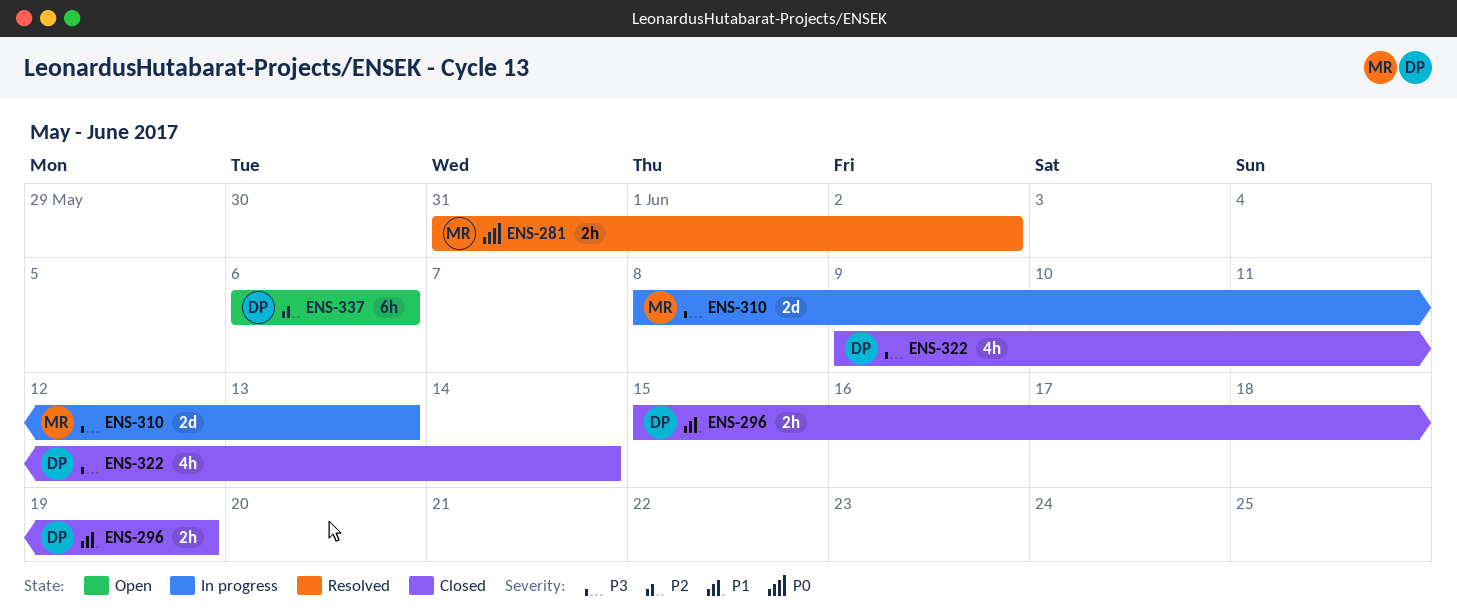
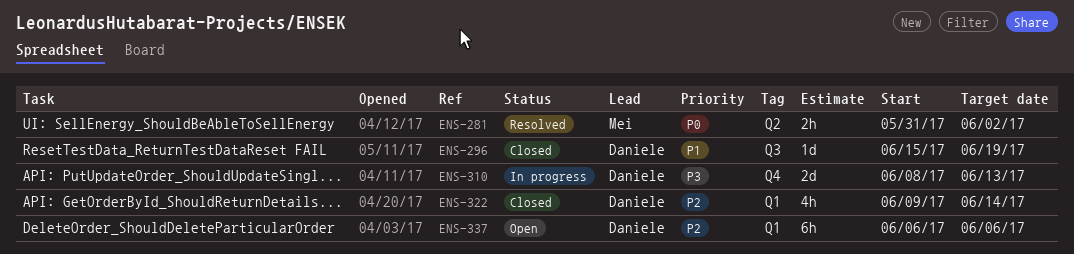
ENS-296, estimate: 2h -> 1d
ENS-310, owner: Mei -> Daniele
ENS-322, priority: P3 -> P2

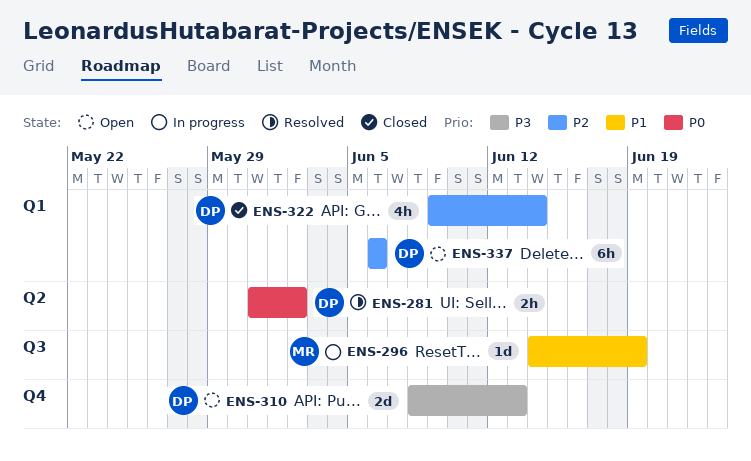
ENS-281, owner: Mei -> Daniele
ENS-296, status: Closed -> In progress
ENS-296, owner: Daniele -> Mei
ENS-296, start: Jun 15 -> Jun 14
ENS-310, status: In progress -> Open

